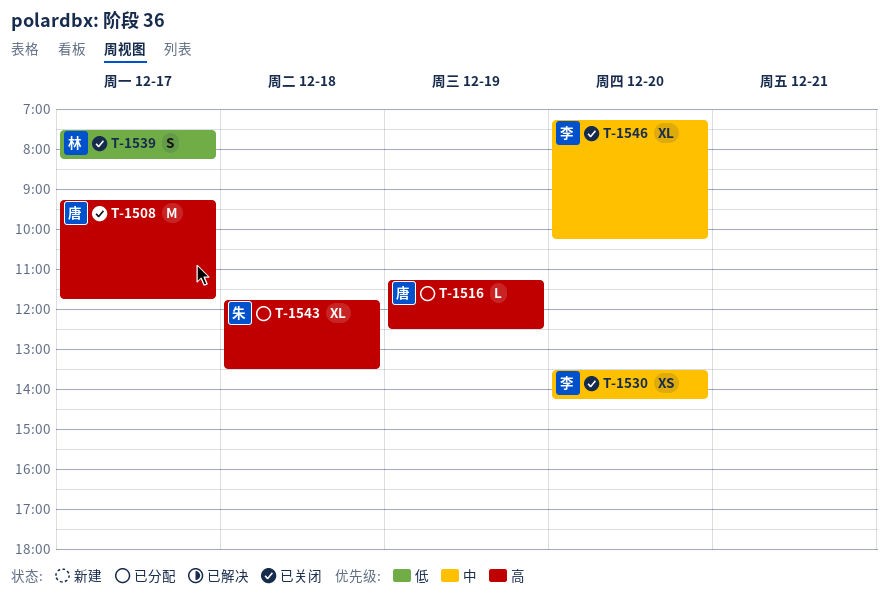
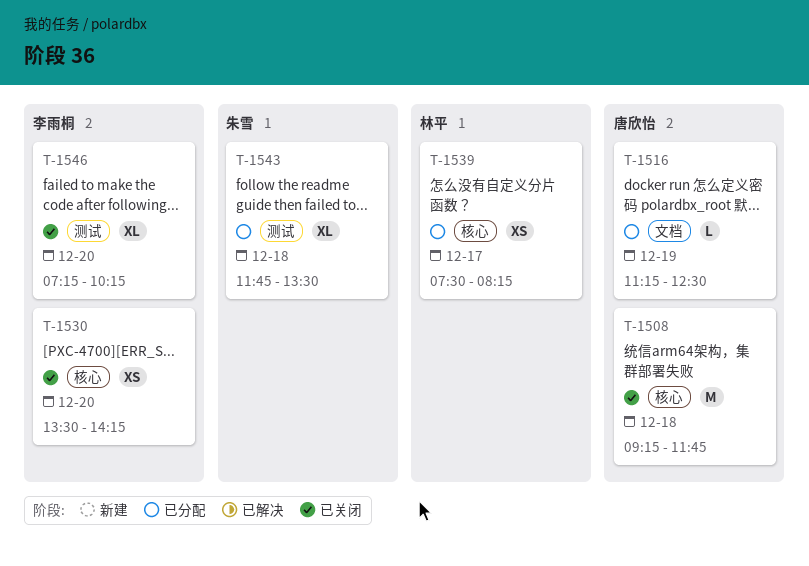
T-1508, day: Dec 17 -> Dec 18
T-1539, status: 已关闭 -> 已分配
T-1539, estimate: S -> XS

